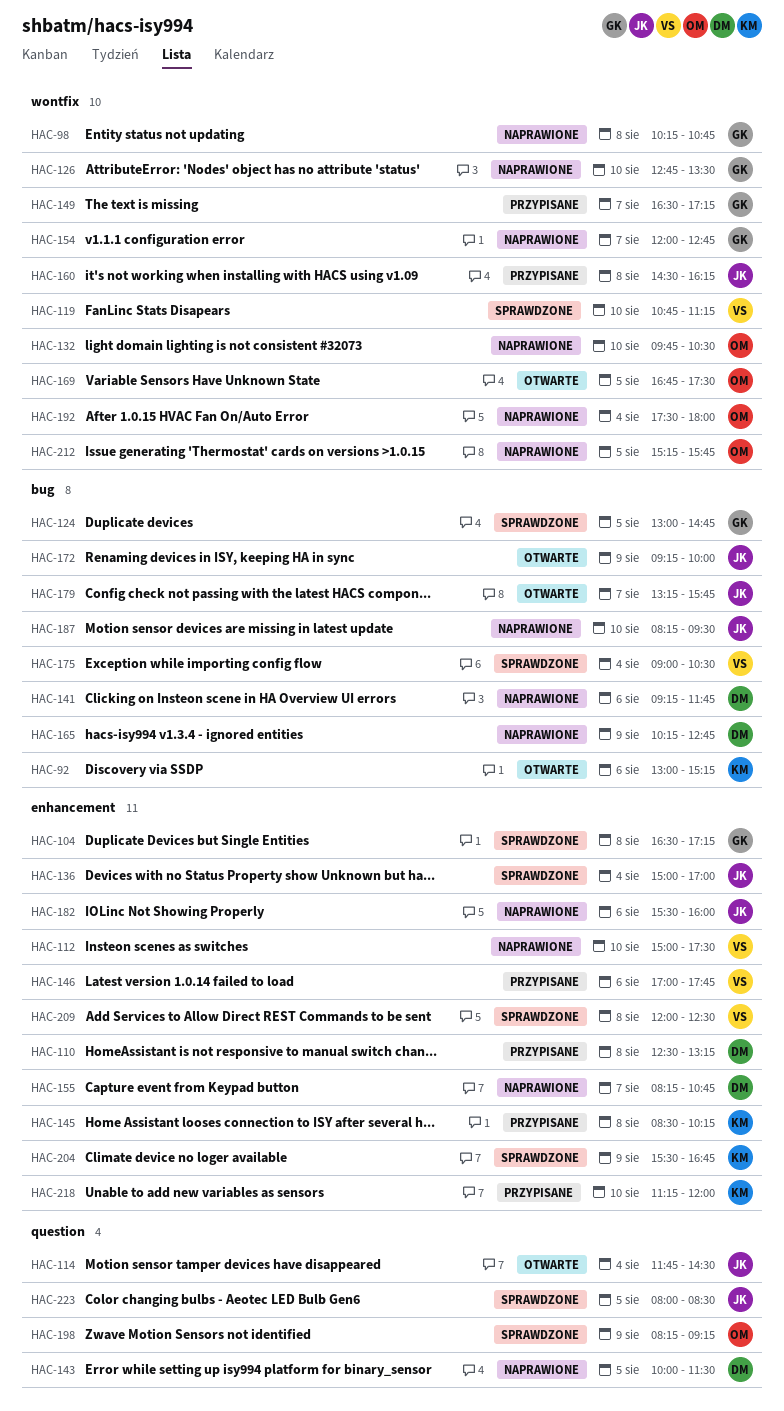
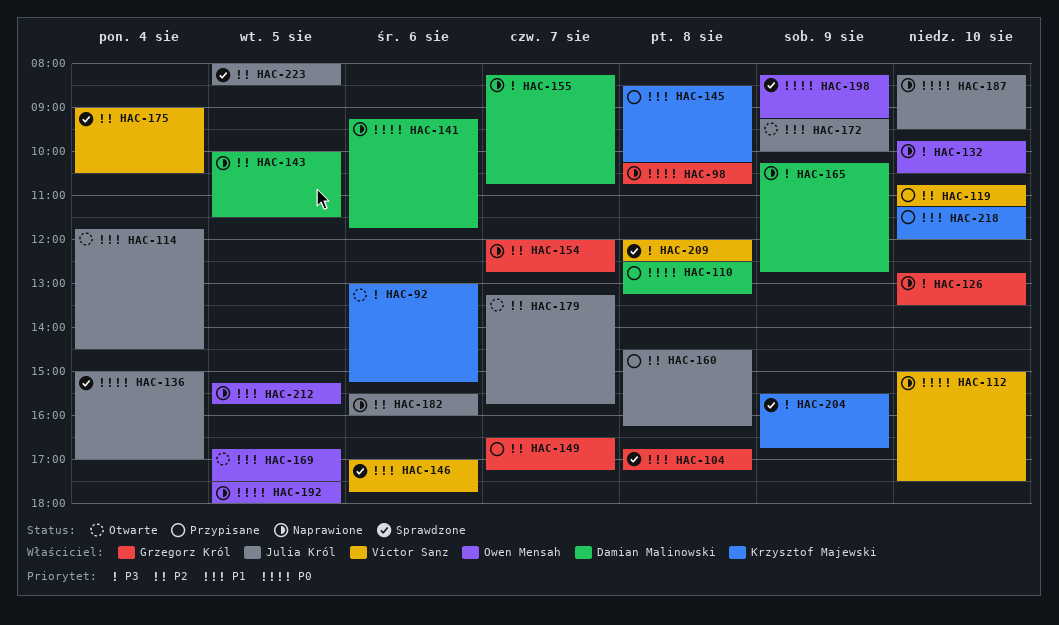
HAC-104, begins: 16:30 -> 16:45
HAC-119, status: Sprawdzone -> Przypisane
HAC-124: present -> none
HAC-146, status: Przypisane -> Sprawdzone
HAC-192, day: Aug 4 -> Aug 5

